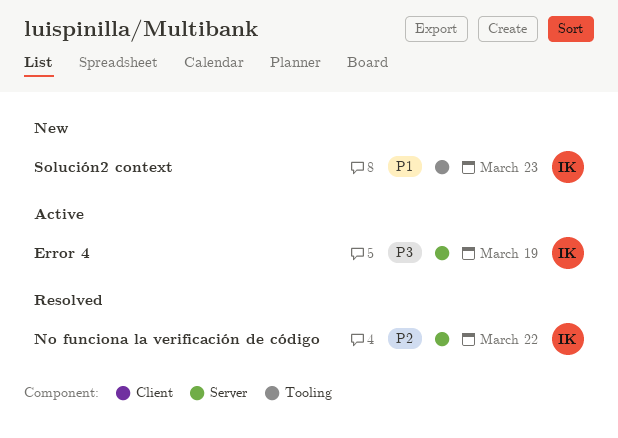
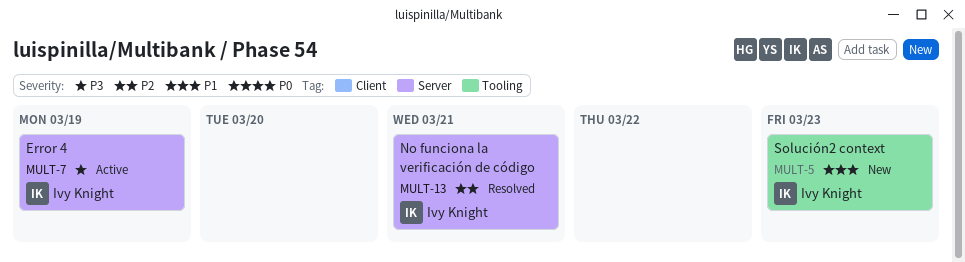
No funciona la verificación de código, due: Mar 22 -> Mar 21

